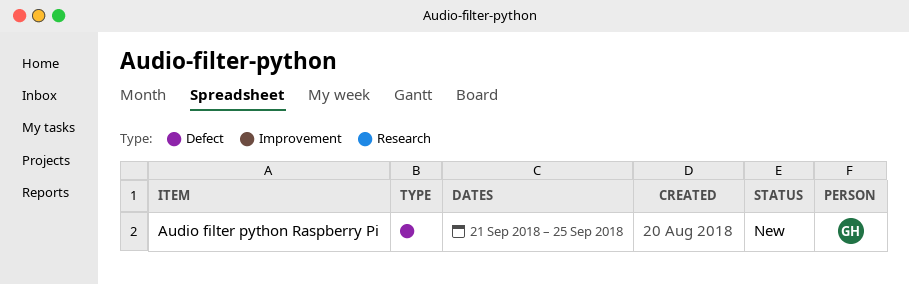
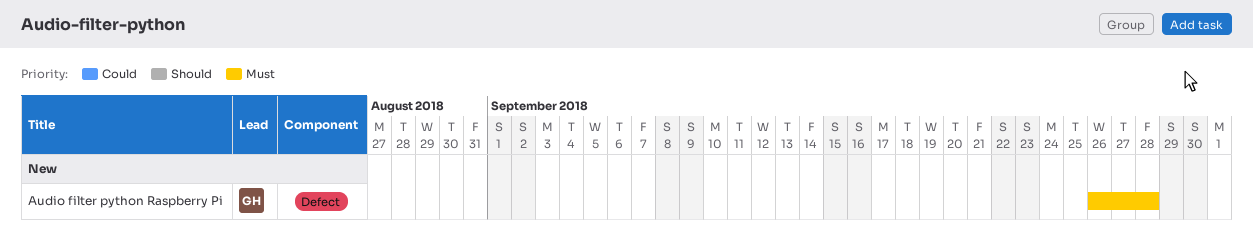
Audio filter python Raspberry Pi, start: Sep 21 -> Sep 26
Audio filter python Raspberry Pi, due: Sep 25 -> Sep 28

